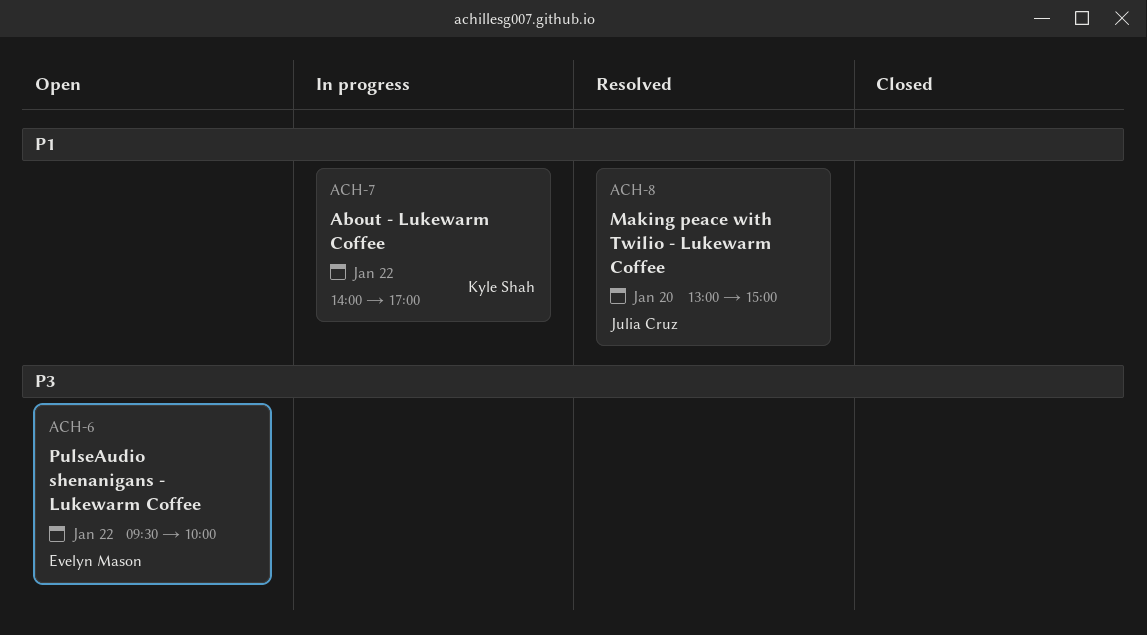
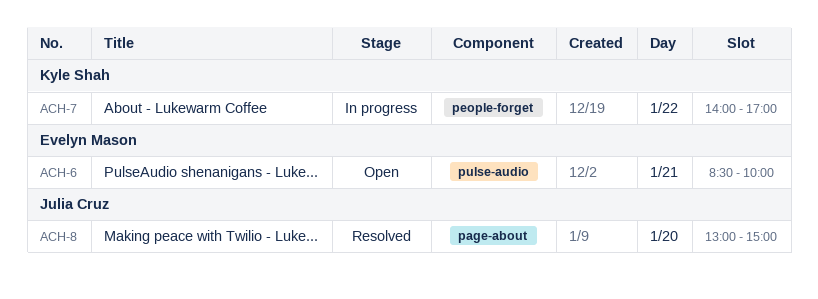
ACH-6, day: Jan 22 -> Jan 21
ACH-6, begins: 09:30 -> 08:30

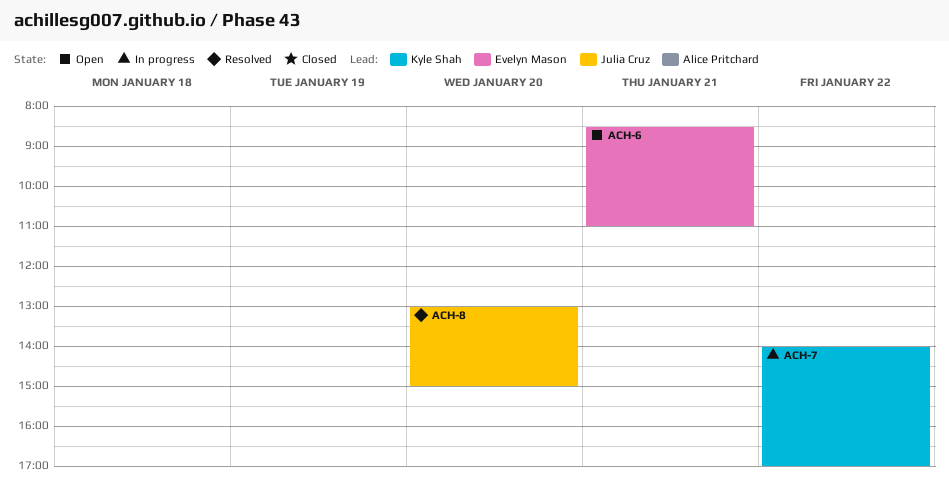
ACH-6, ends: 10:00 -> 11:00

